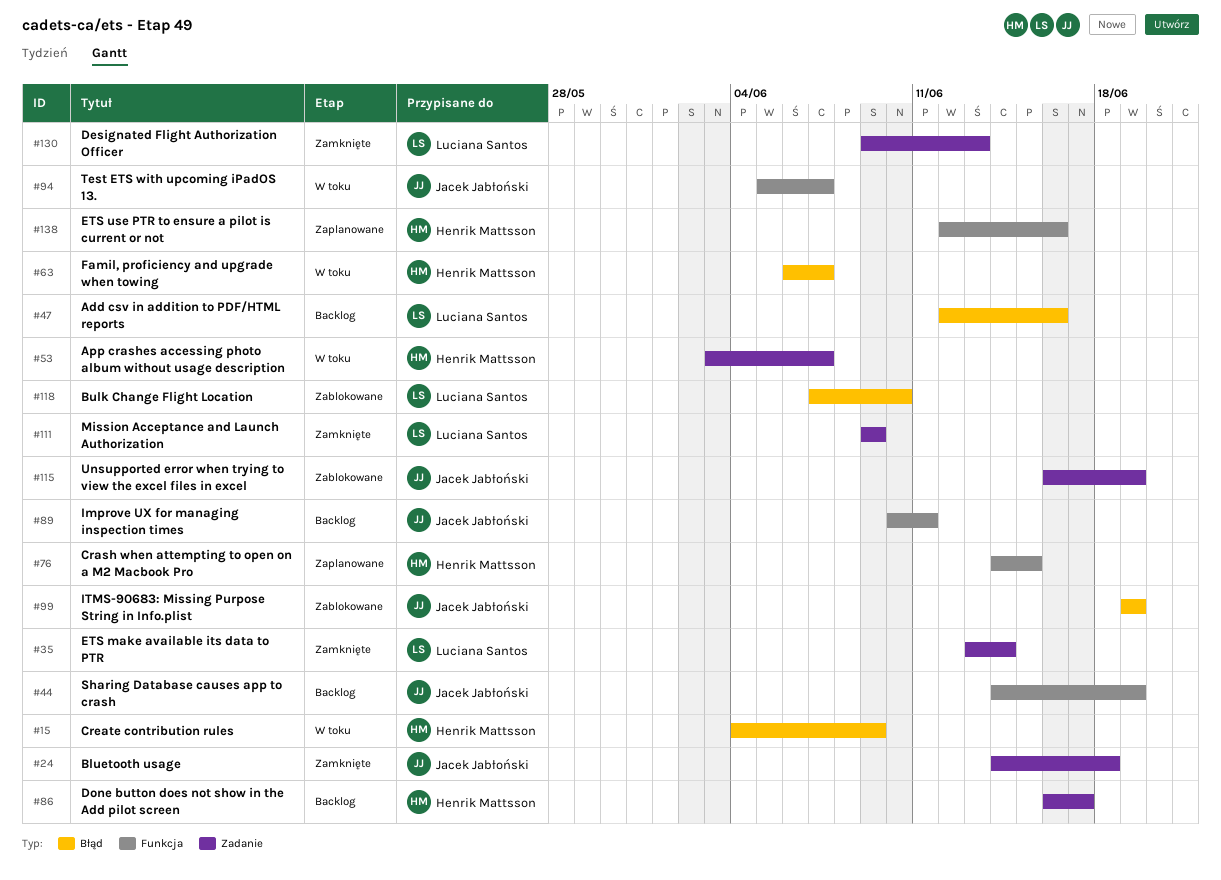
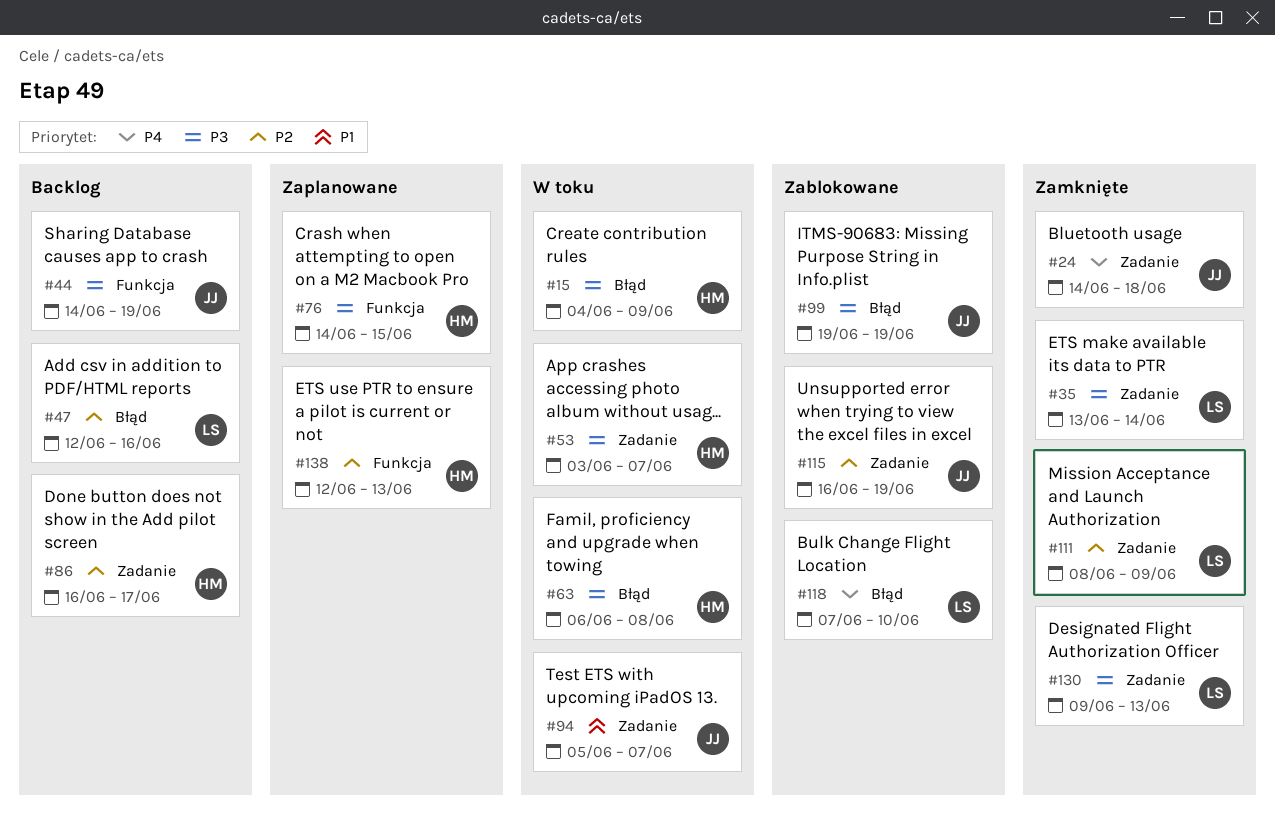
#63, due: Jun 7 -> Jun 8
#89: present -> none
#94, label: Funkcja -> Zadanie
#111, start: Jun 9 -> Jun 8
#138, due: Jun 16 -> Jun 13

